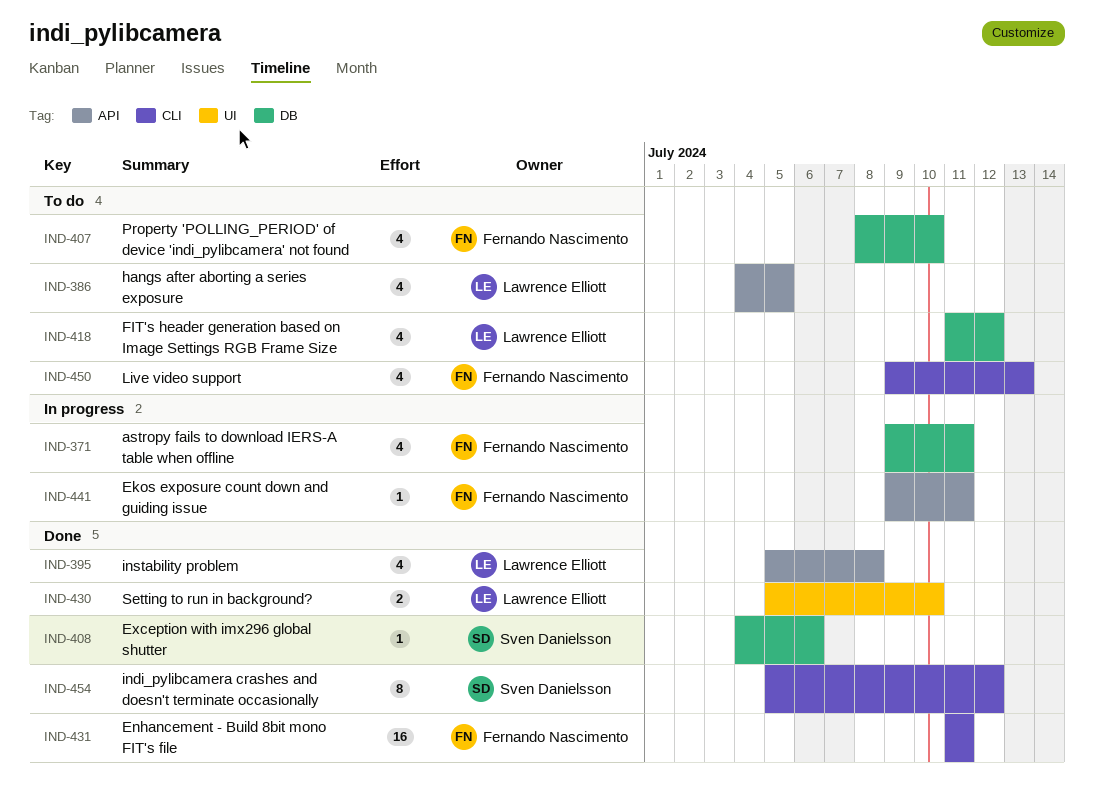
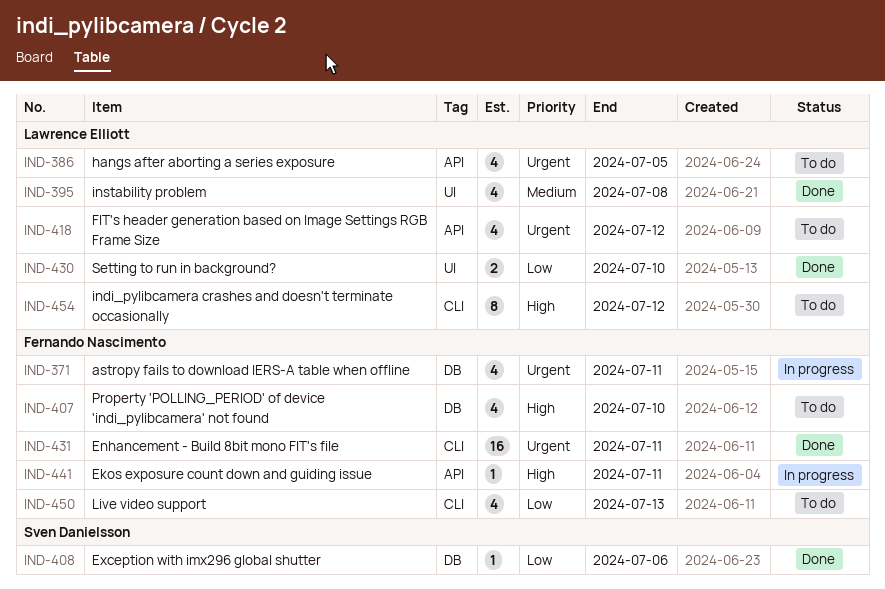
IND-395, label: API -> UI
IND-418, label: DB -> API
IND-454, status: Done -> To do
IND-454, owner: Sven Danielsson -> Lawrence Elliott

